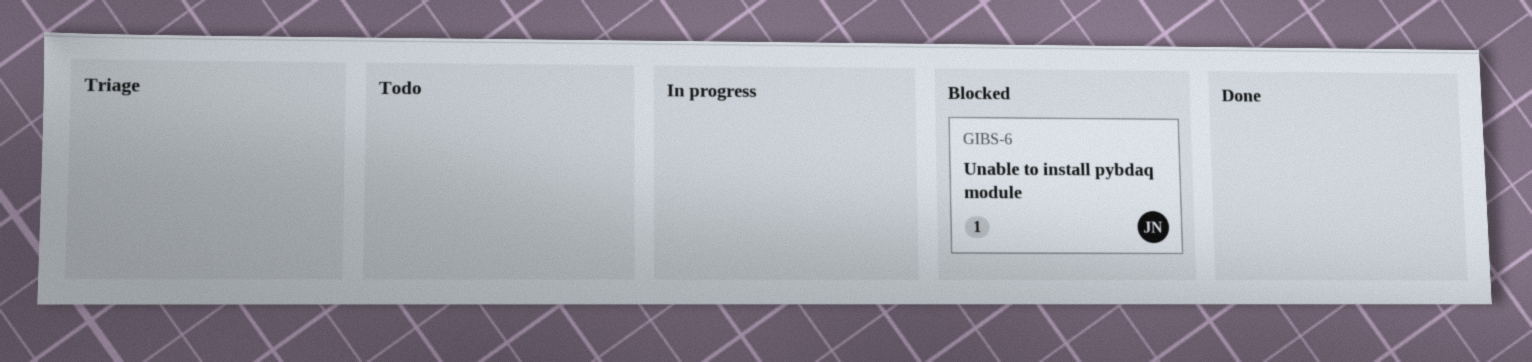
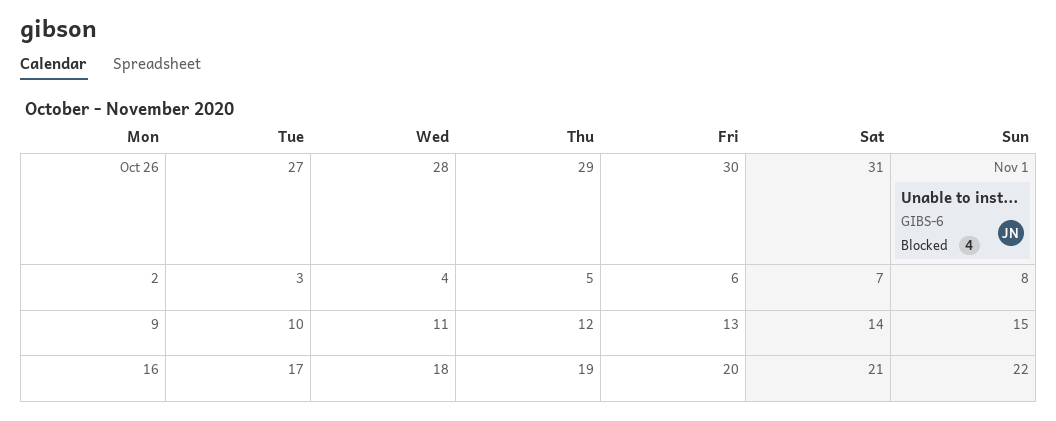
GIBS-6, estimate: 1 -> 4

